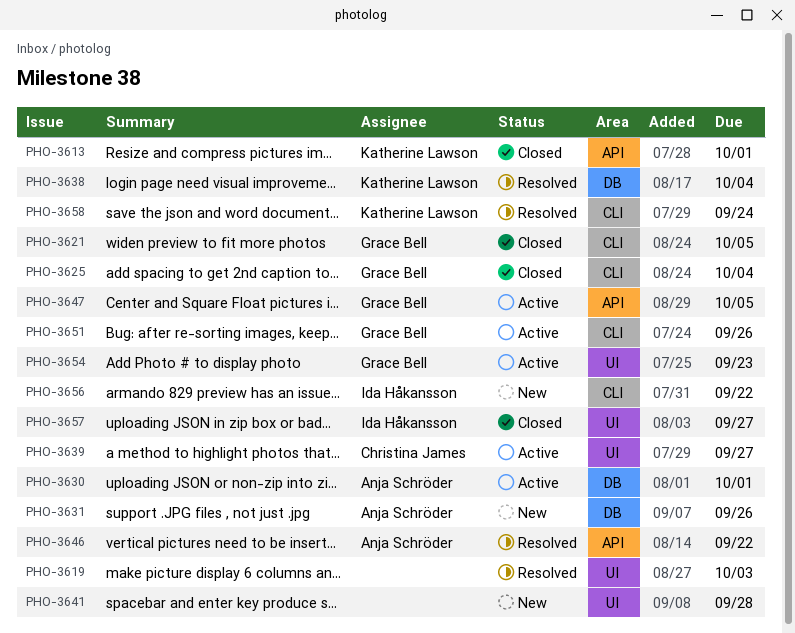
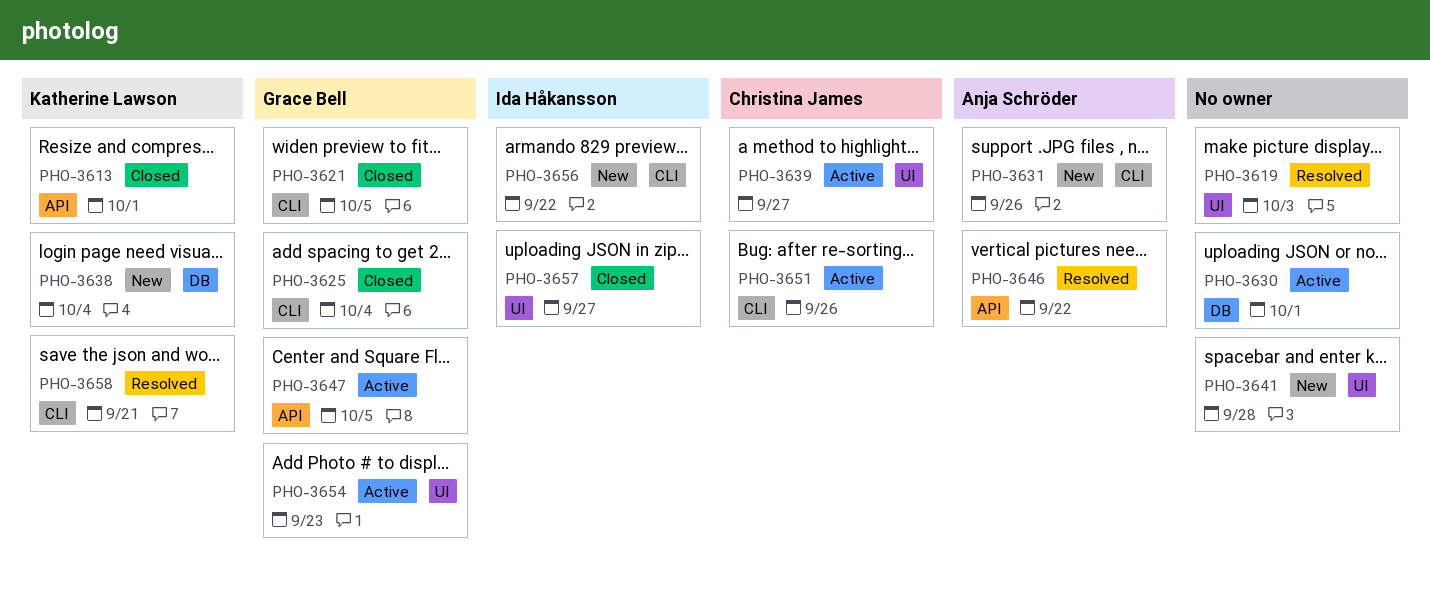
PHO-3630, owner: Anja Schröder -> none
PHO-3631, label: DB -> CLI
PHO-3638, status: Resolved -> New
PHO-3651, owner: Grace Bell -> Christina James
PHO-3658, due: Sep 24 -> Sep 21

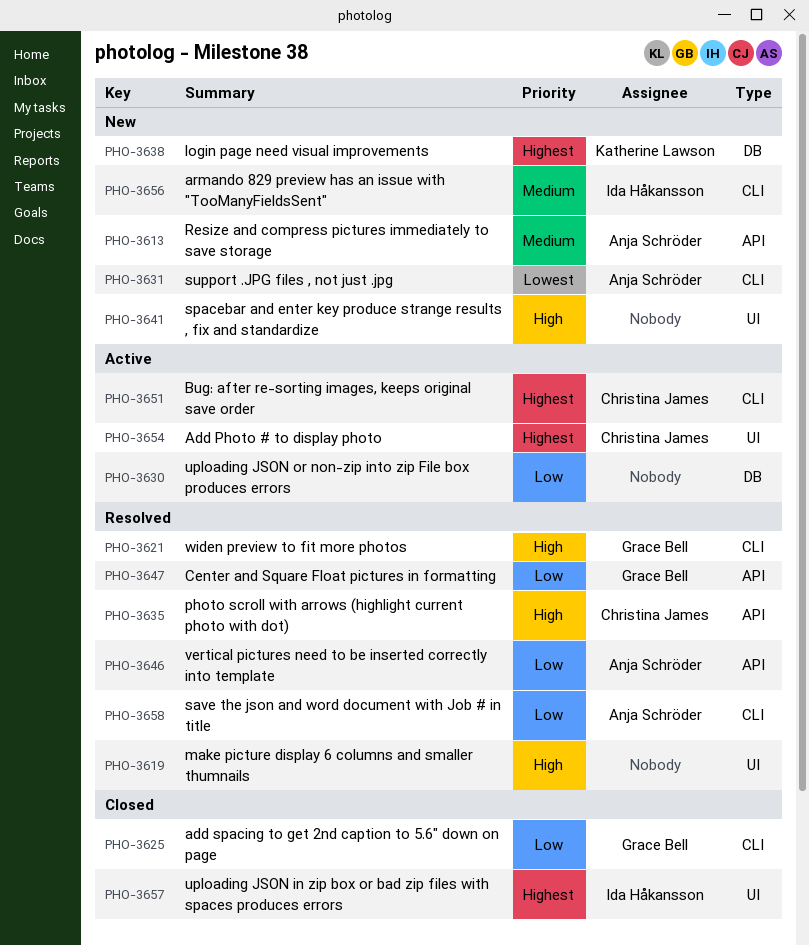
PHO-3613, status: Closed -> New
PHO-3613, owner: Katherine Lawson -> Anja Schröder
PHO-3621, status: Closed -> Resolved
PHO-3635: none -> present
PHO-3639: present -> none
PHO-3647, status: Active -> Resolved
PHO-3654, owner: Grace Bell -> Christina James
PHO-3658, owner: Katherine Lawson -> Anja Schröder

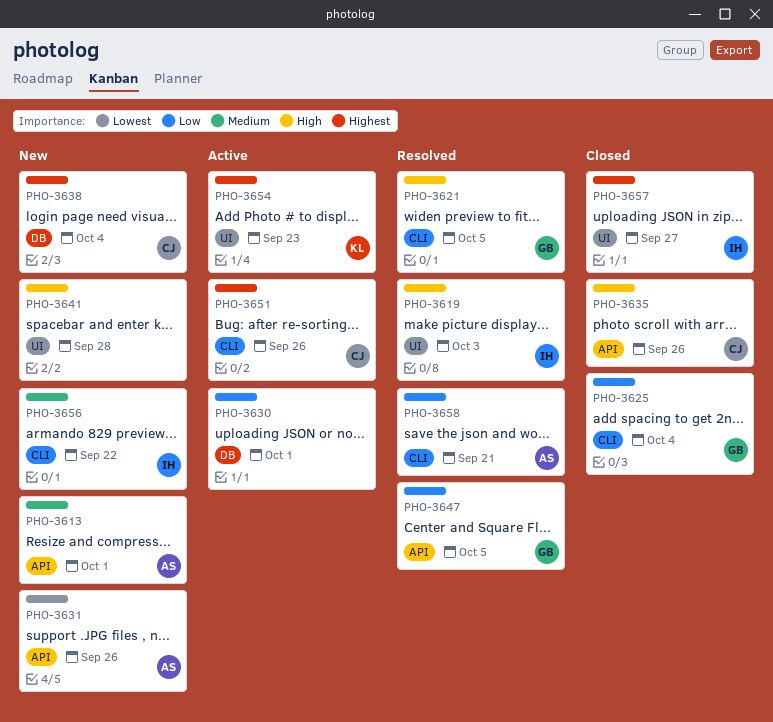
PHO-3619, owner: none -> Ida Håkansson
PHO-3631, label: CLI -> API
PHO-3635, status: Resolved -> Closed
PHO-3638, owner: Katherine Lawson -> Christina James
PHO-3646: present -> none
PHO-3654, owner: Christina James -> Katherine Lawson

